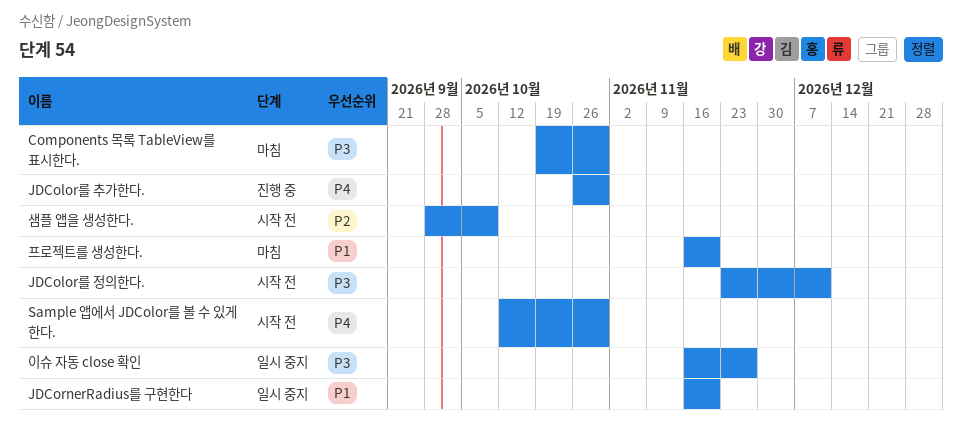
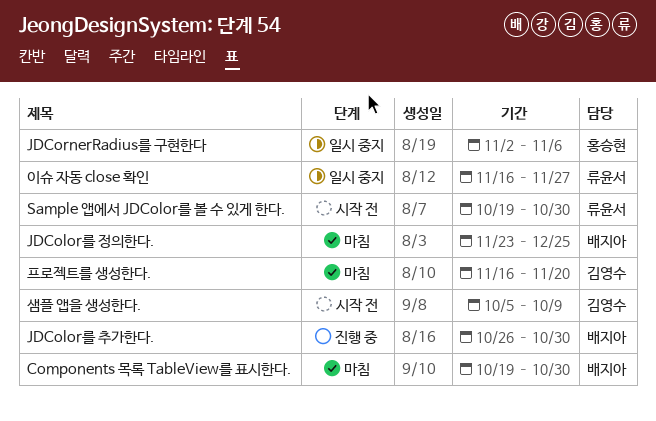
JDColor를 정의한다., status: 시작 전 -> 마침
JDColor를 정의한다., due: Dec 11 -> Dec 25
JDCornerRadius를 구현한다, start: Nov 16 -> Nov 2
JDCornerRadius를 구현한다, due: Nov 20 -> Nov 6
Sample 앱에서 JDColor를 볼 수 있게 한다., start: Oct 12 -> Oct 19
샘플 앱을 생성한다., start: Sep 28 -> Oct 5

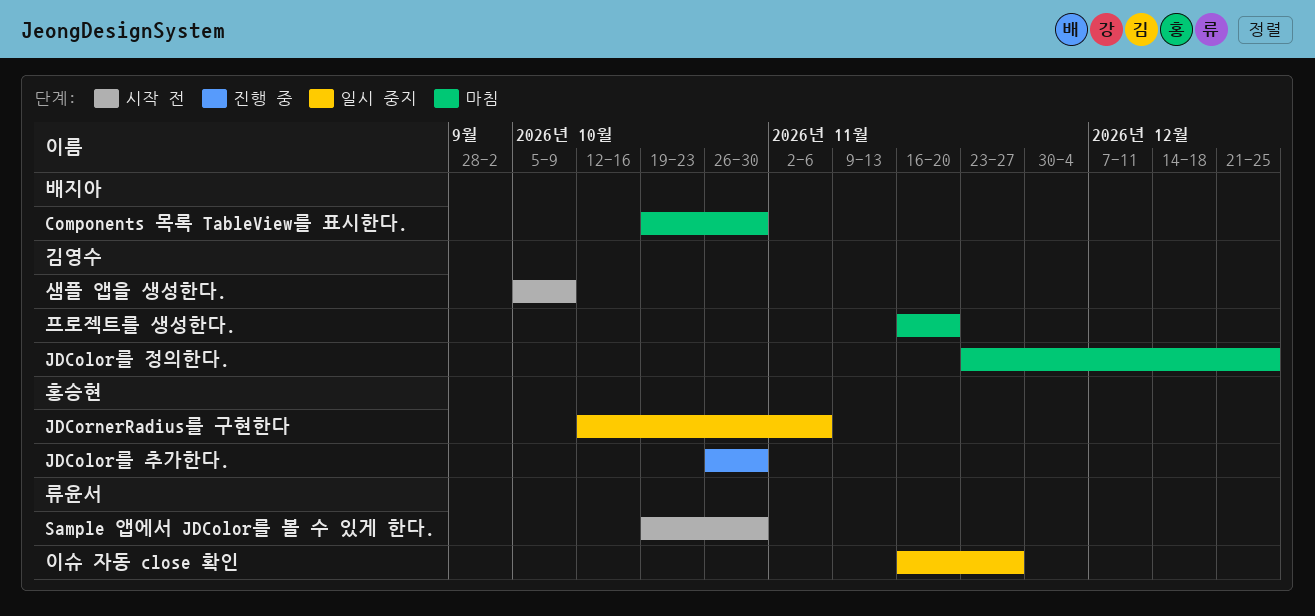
JDColor를 정의한다., owner: 배지아 -> 김영수
JDColor를 추가한다., owner: 배지아 -> 홍승현
JDCornerRadius를 구현한다, start: Nov 2 -> Oct 12

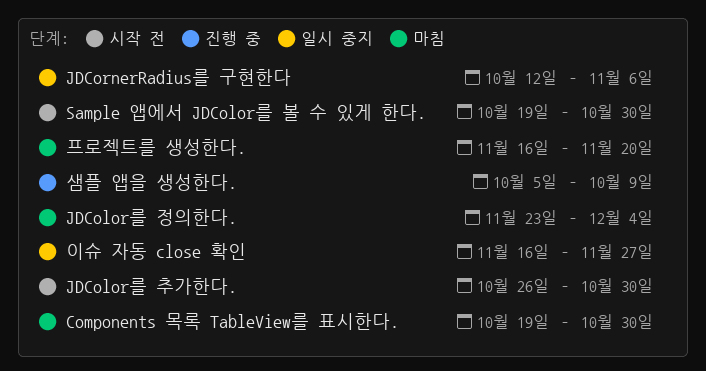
JDColor를 정의한다., due: Dec 25 -> Dec 4
JDColor를 추가한다., status: 진행 중 -> 시작 전
샘플 앱을 생성한다., status: 시작 전 -> 진행 중

